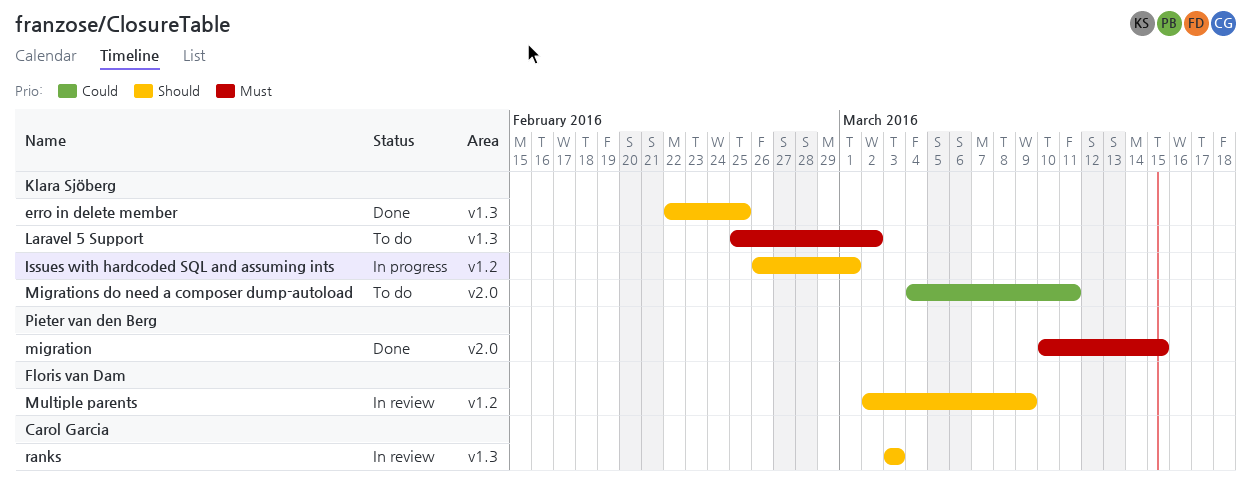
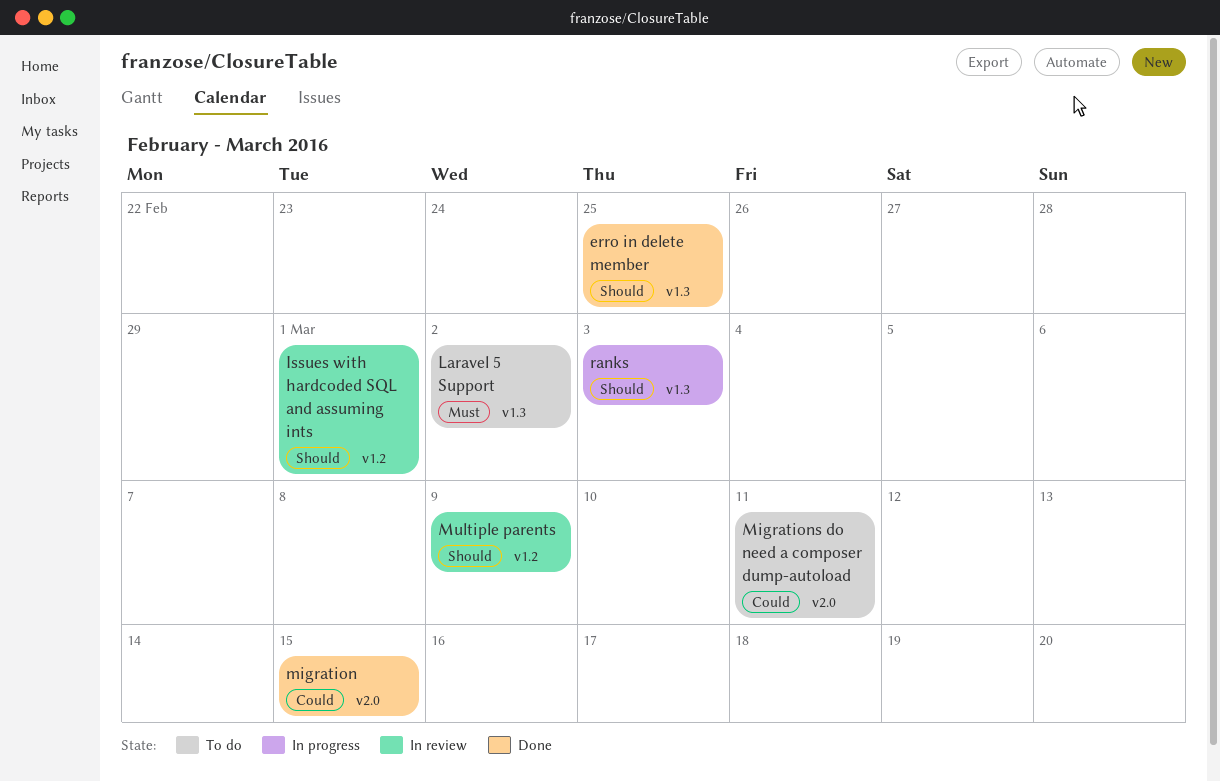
Issues with hardcoded SQL and assuming ints, status: In progress -> In review
migration, priority: Must -> Could
ranks, status: In review -> In progress

